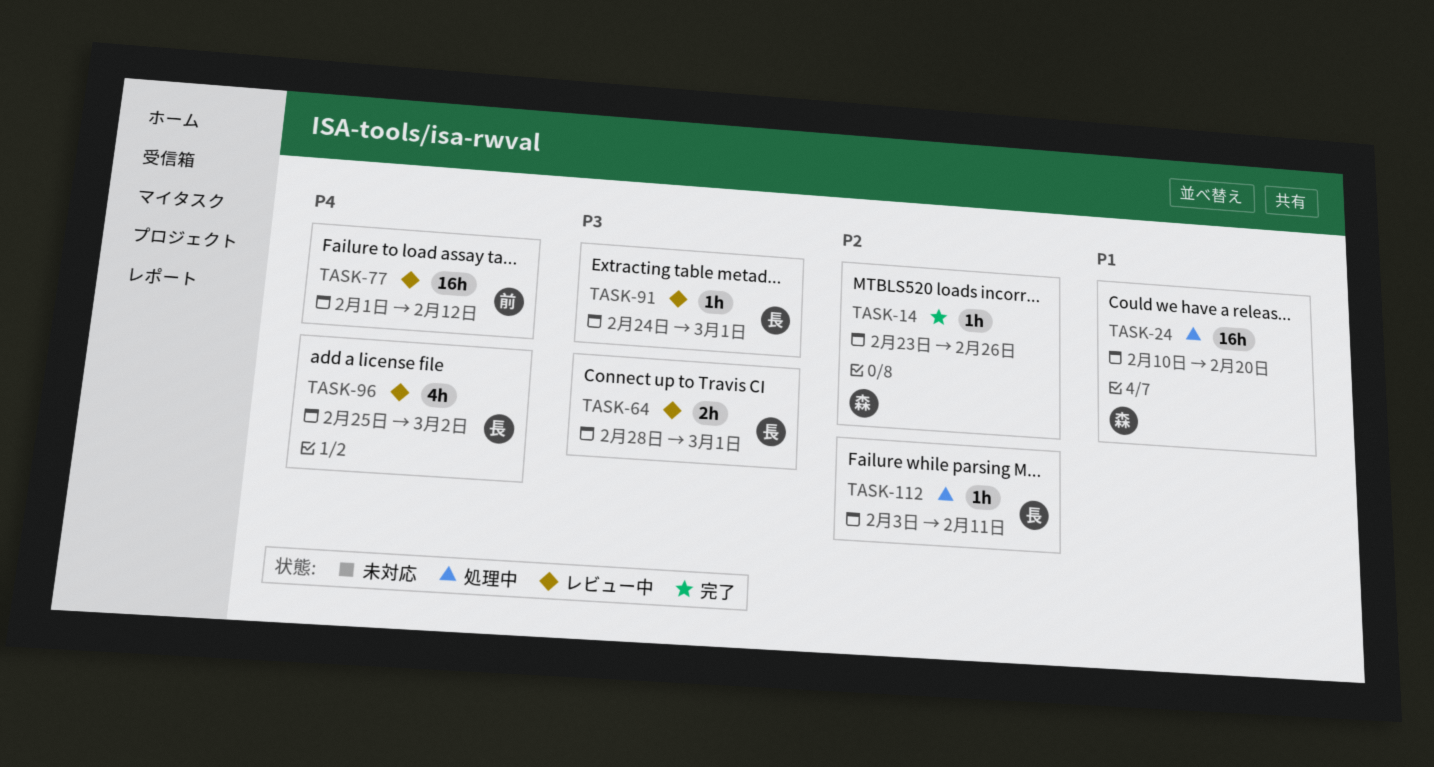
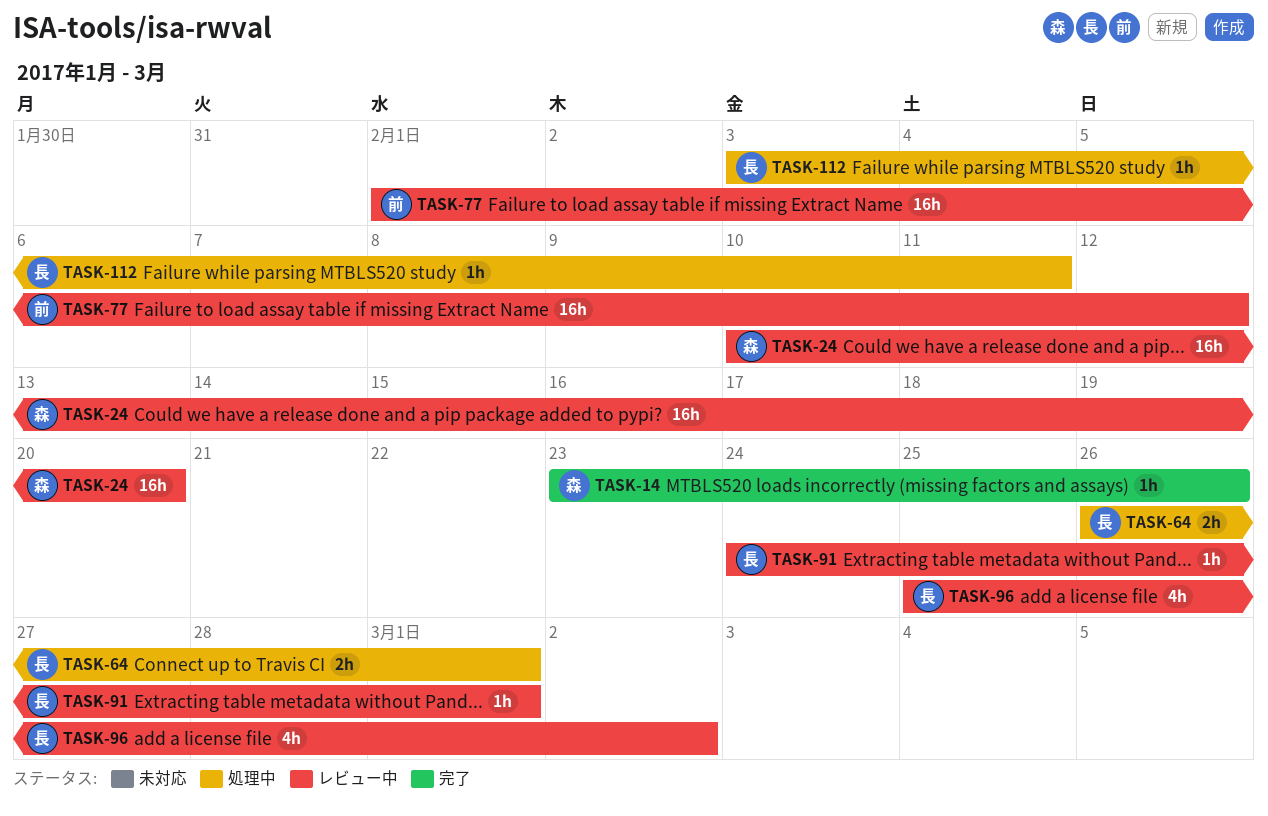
TASK-24, status: 処理中 -> レビュー中
TASK-64, status: レビュー中 -> 処理中
TASK-64, start: Feb 28 -> Feb 26

